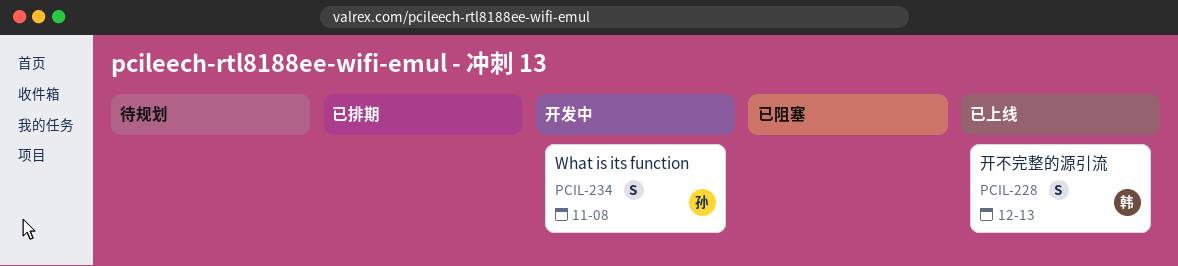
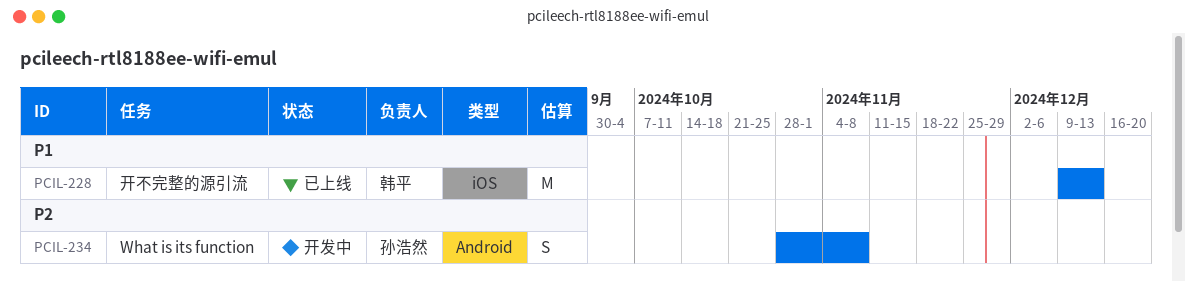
PCIL-228, estimate: S -> M

